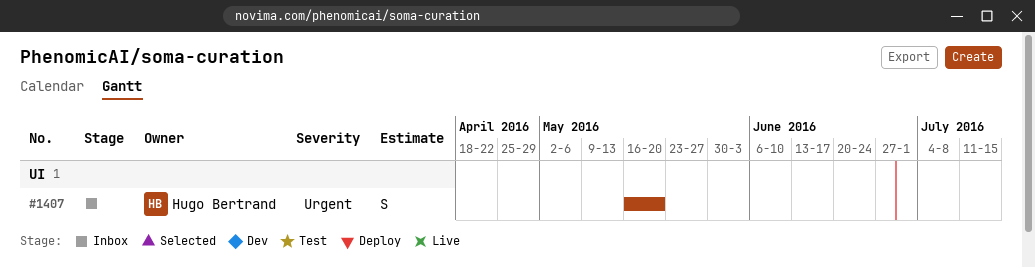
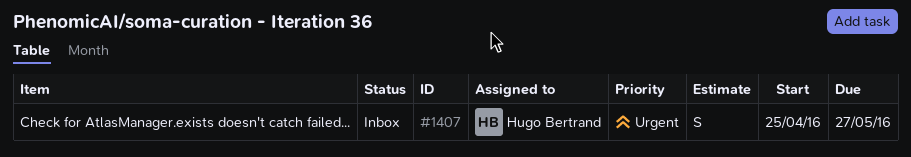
#1407, start: May 16 -> Apr 25
#1407, due: May 20 -> May 27

